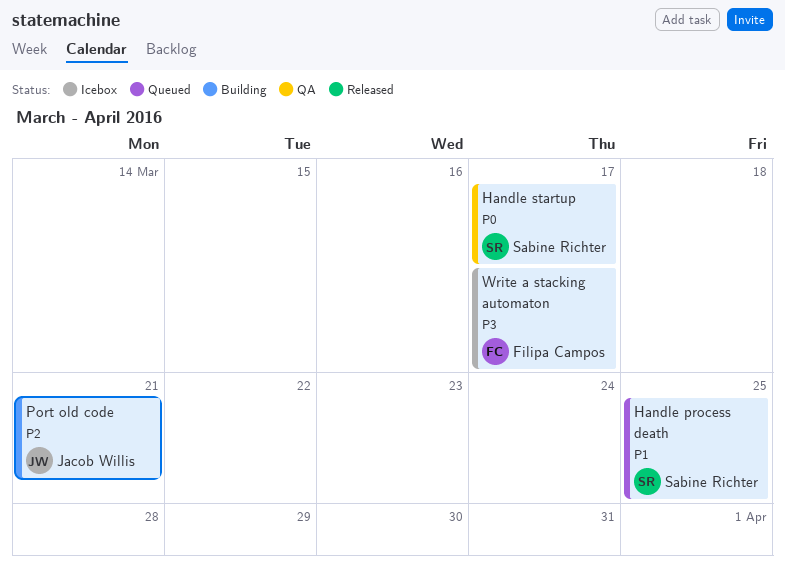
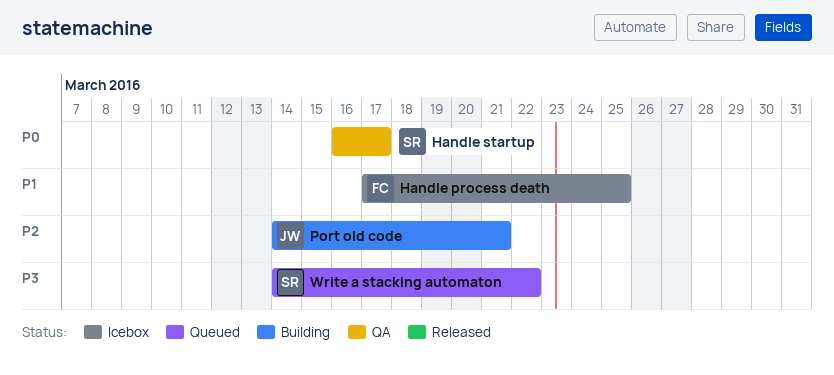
Handle process death, status: Queued -> Icebox
Handle process death, owner: Sabine Richter -> Filipa Campos
Write a stacking automaton, status: Icebox -> Queued
Write a stacking automaton, owner: Filipa Campos -> Sabine Richter
Write a stacking automaton, due: Mar 17 -> Mar 22

